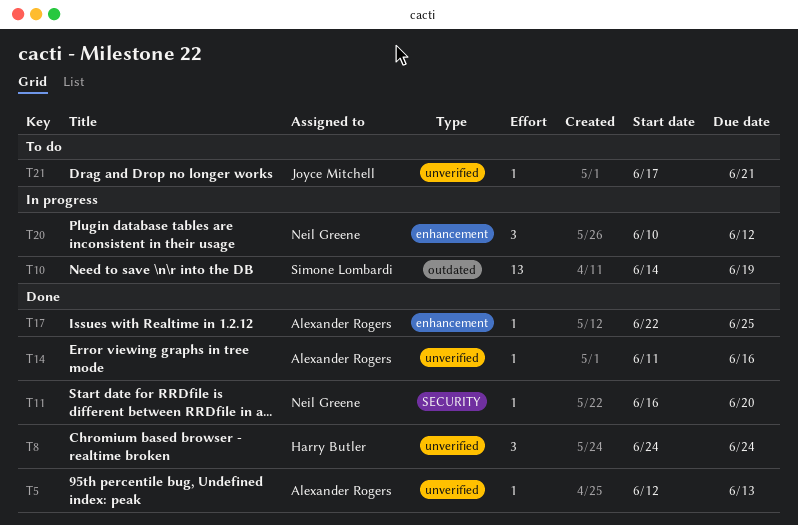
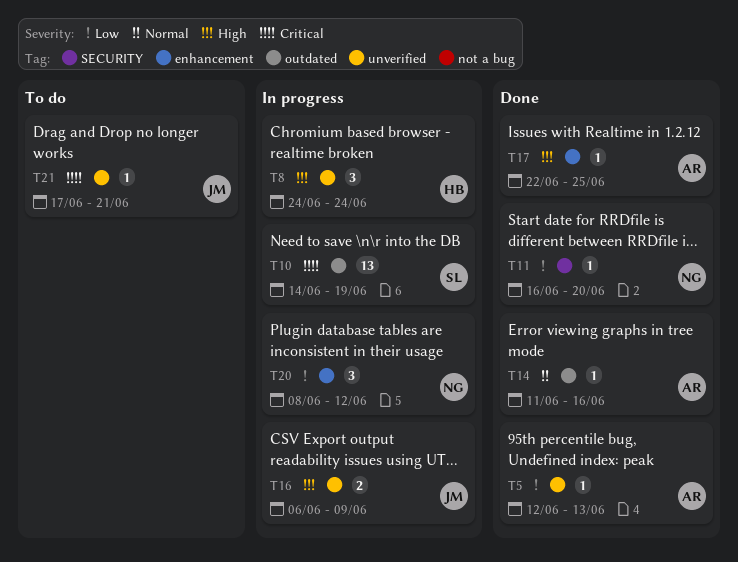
T8, status: Done -> In progress
T14, label: unverified -> outdated
T16: none -> present
T20, start: Jun 10 -> Jun 8

